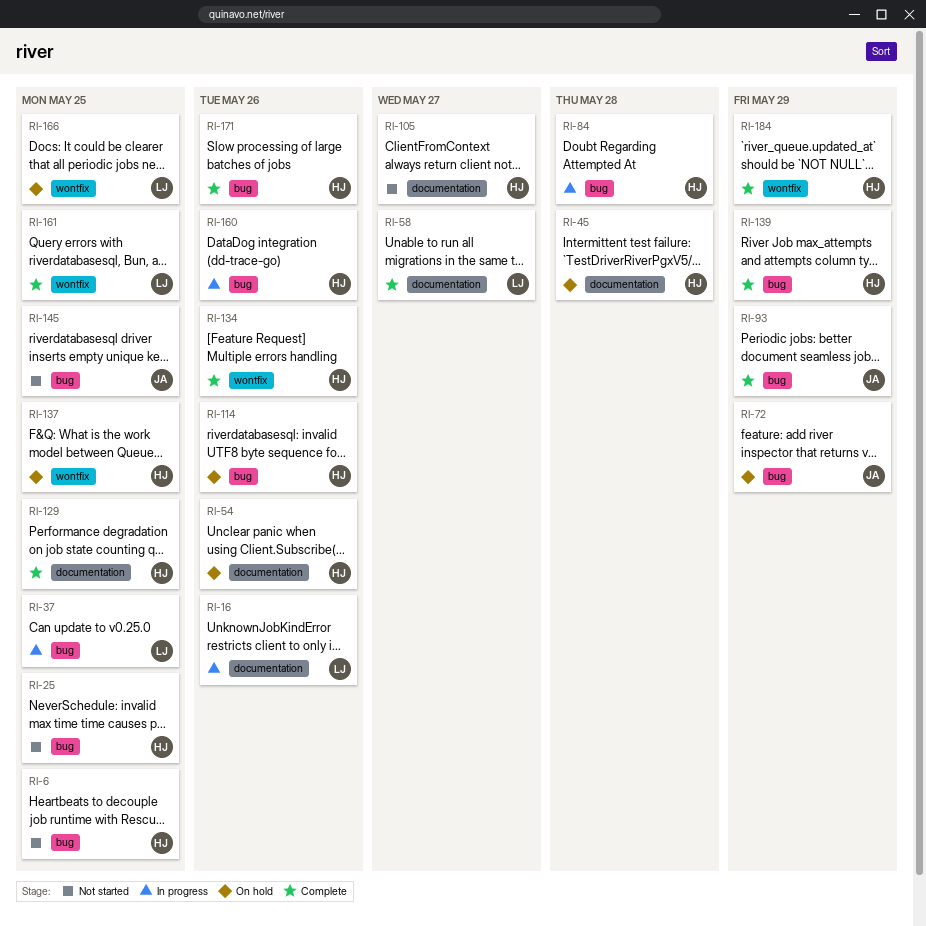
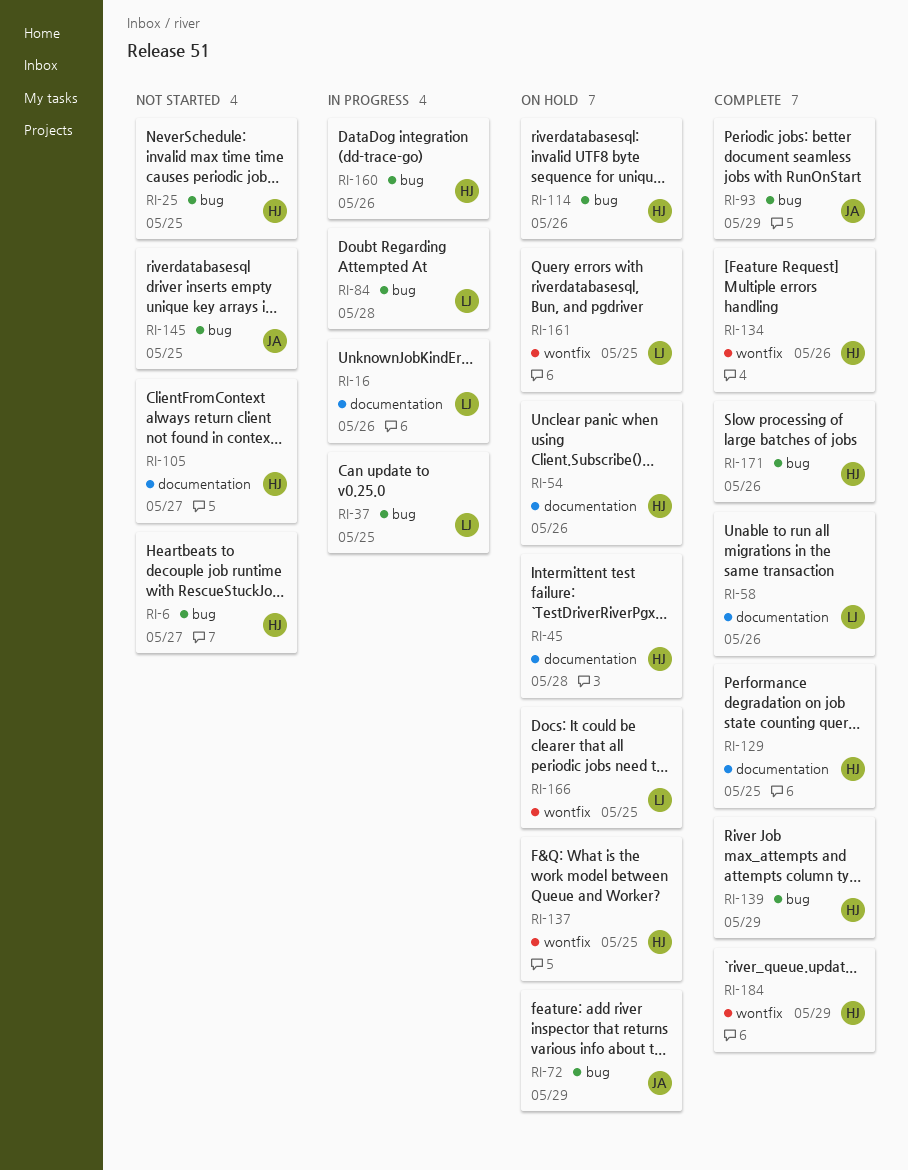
RI-6, due: May 25 -> May 27
RI-58, due: May 27 -> May 26
RI-84, owner: HJ -> LJ
RI-161, status: Complete -> On hold

